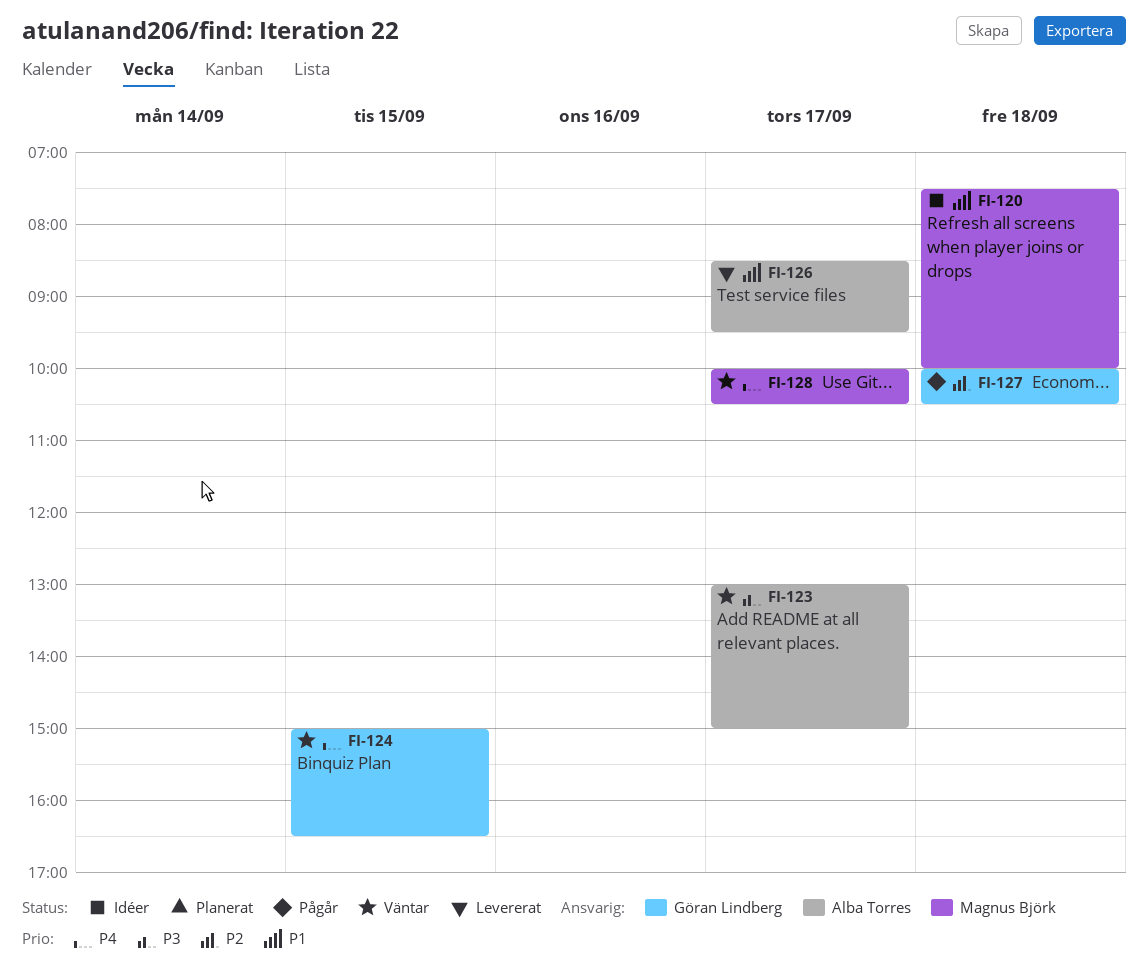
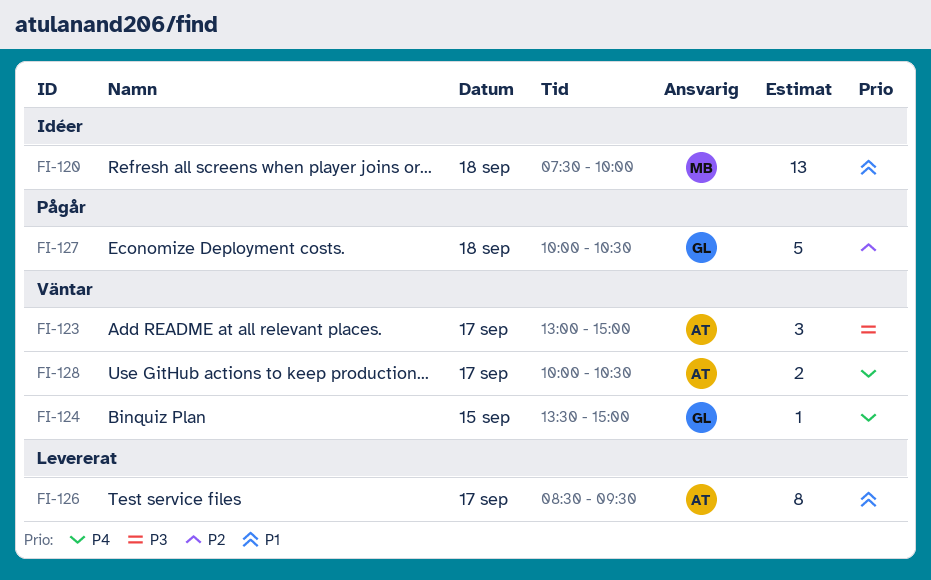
FI-124, begins: 15:00 -> 13:30
FI-124, ends: 16:30 -> 15:00
FI-128, owner: Magnus Björk -> Alba Torres

